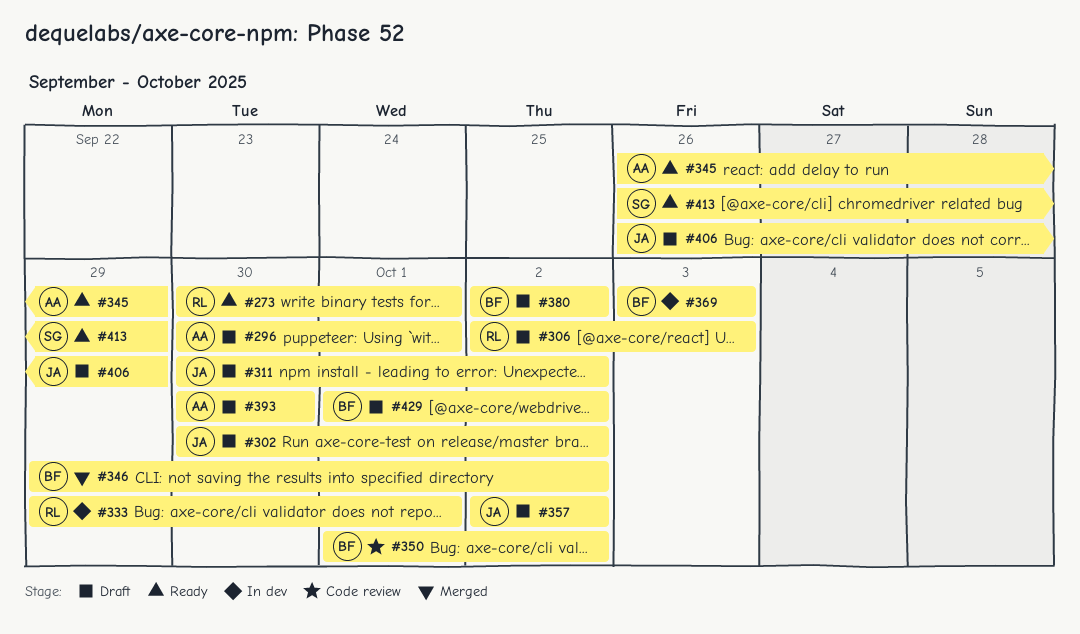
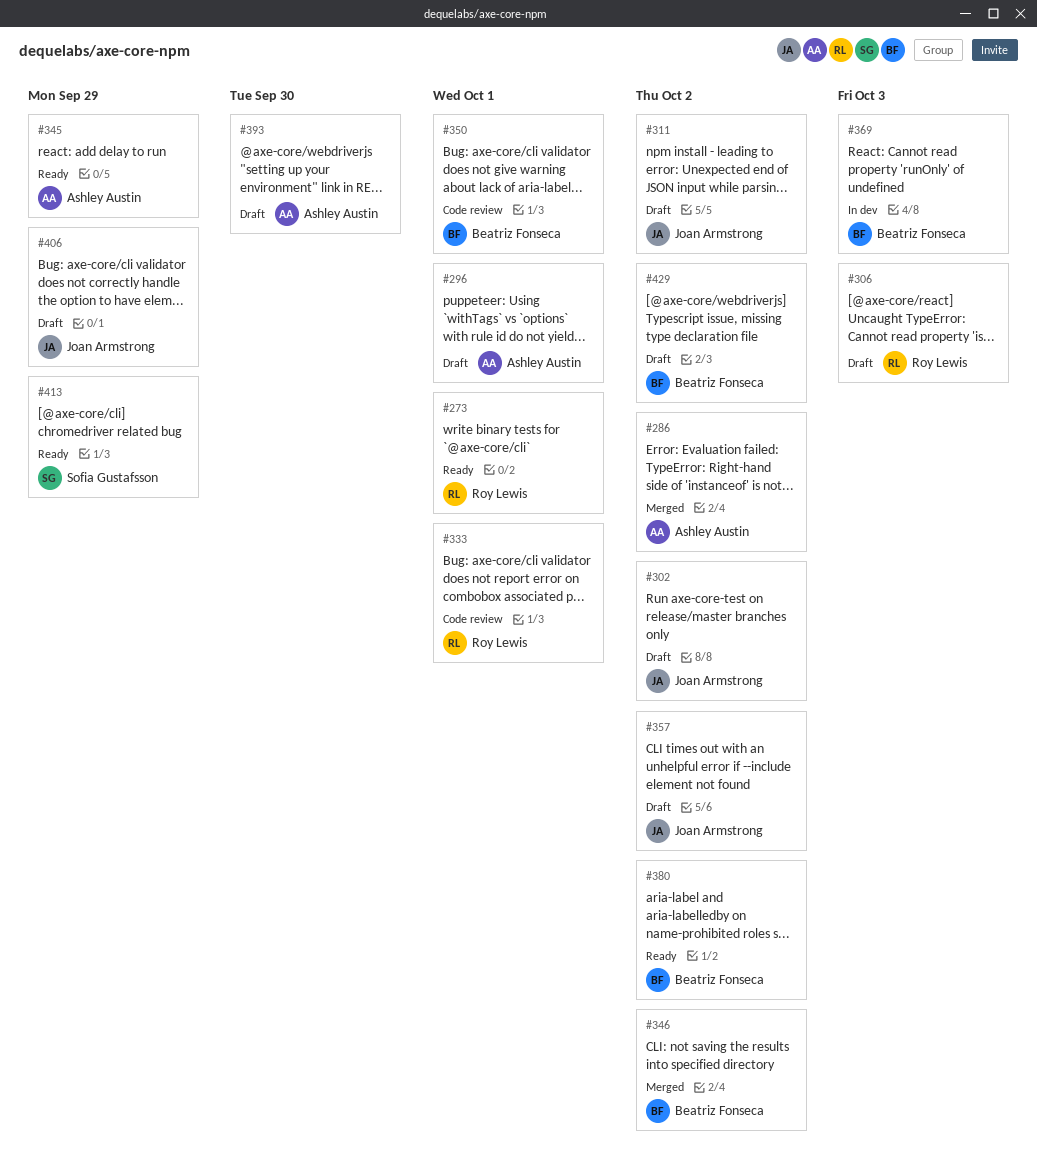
#286: none -> present
#333, status: In dev -> Code review
#350, due: Oct 2 -> Oct 1
#380, status: Draft -> Ready

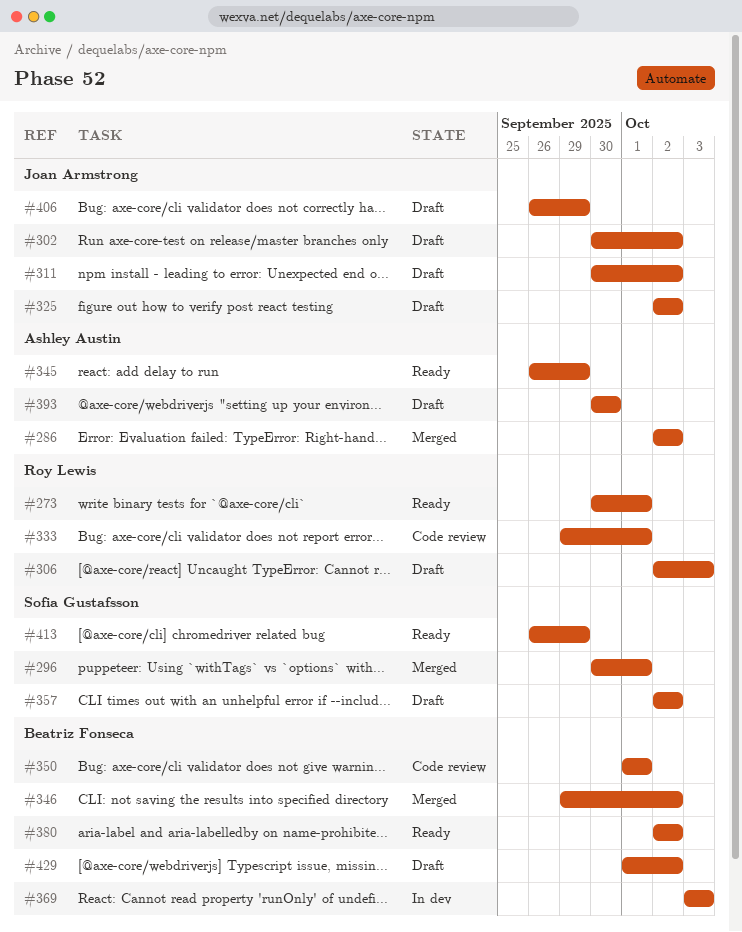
#296, status: Draft -> Merged
#296, owner: Ashley Austin -> Sofia Gustafsson
#325: none -> present
#357, owner: Joan Armstrong -> Sofia Gustafsson

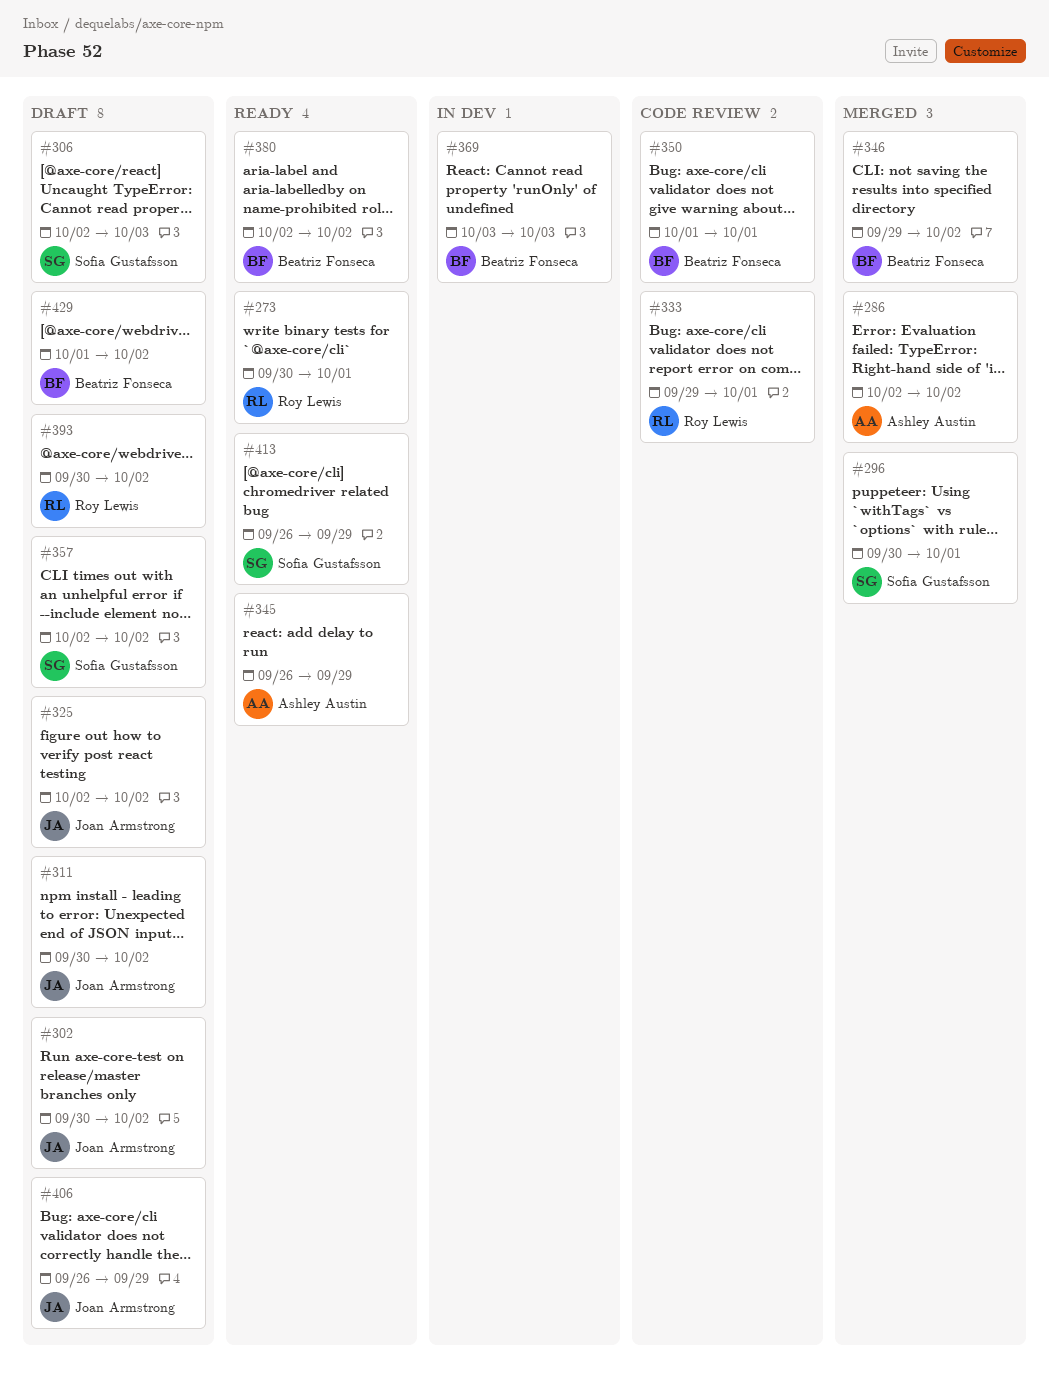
#306, owner: Roy Lewis -> Sofia Gustafsson
#393, owner: Ashley Austin -> Roy Lewis
#393, due: Sep 30 -> Oct 2

